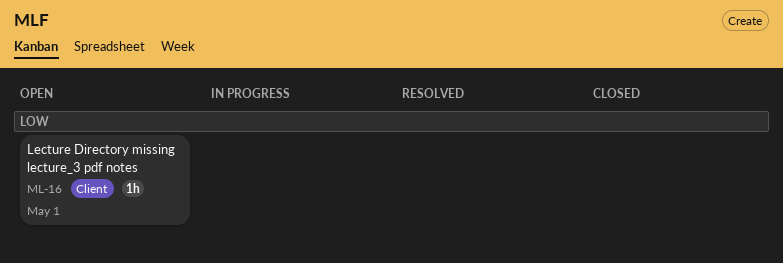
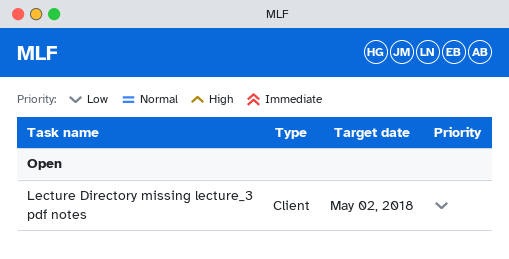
Lecture Directory missing lecture_3 pdf notes, due: May 1 -> May 2

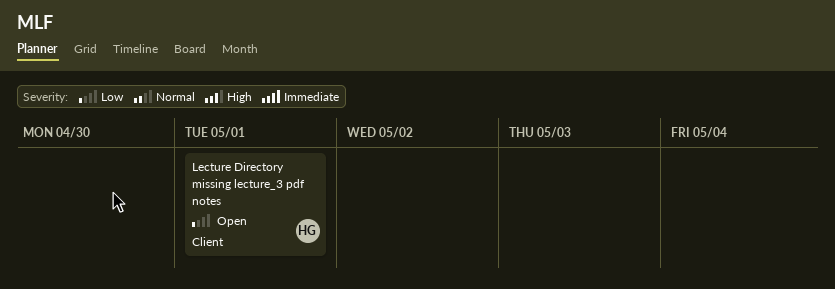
Lecture Directory missing lecture_3 pdf notes, due: May 2 -> May 1

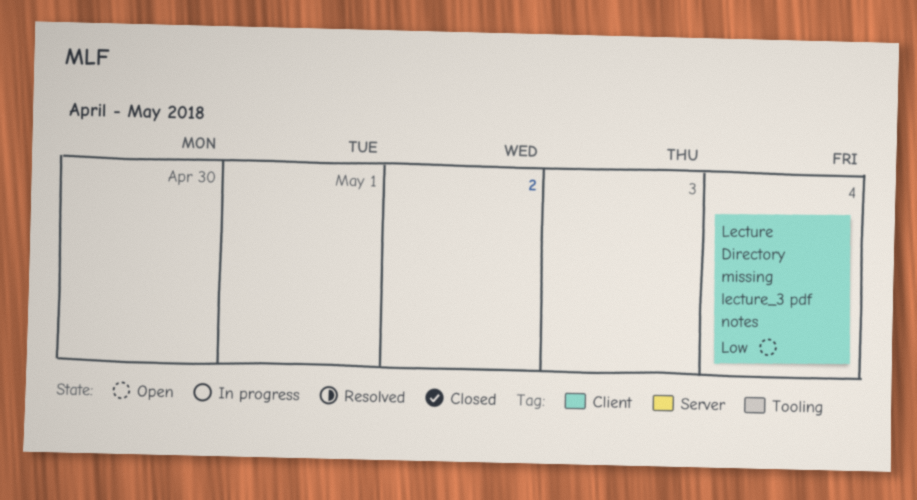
Lecture Directory missing lecture_3 pdf notes, due: May 1 -> May 4

